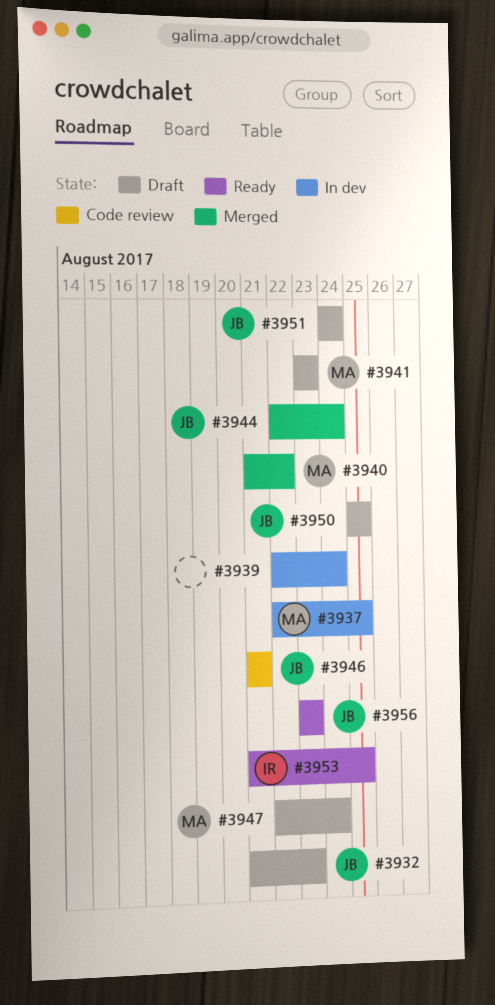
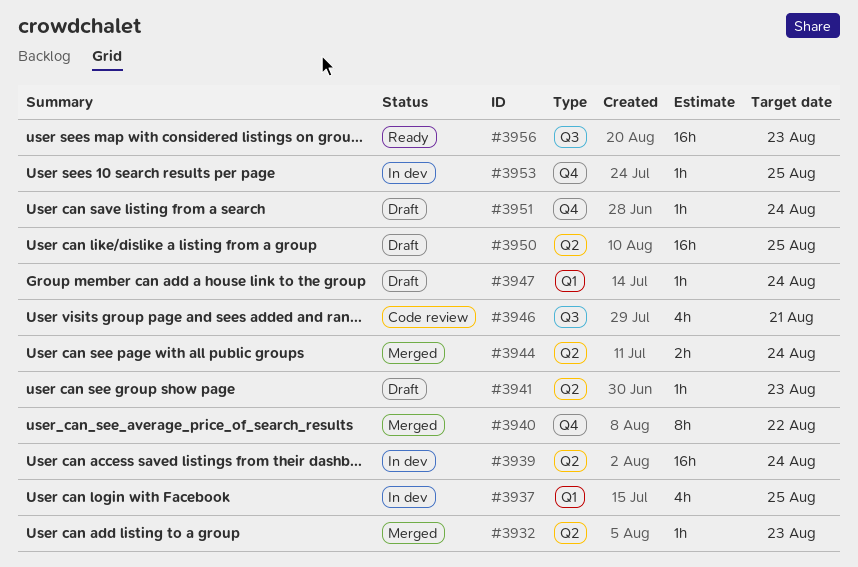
#3932, status: Draft -> Merged
#3953, status: Ready -> In dev

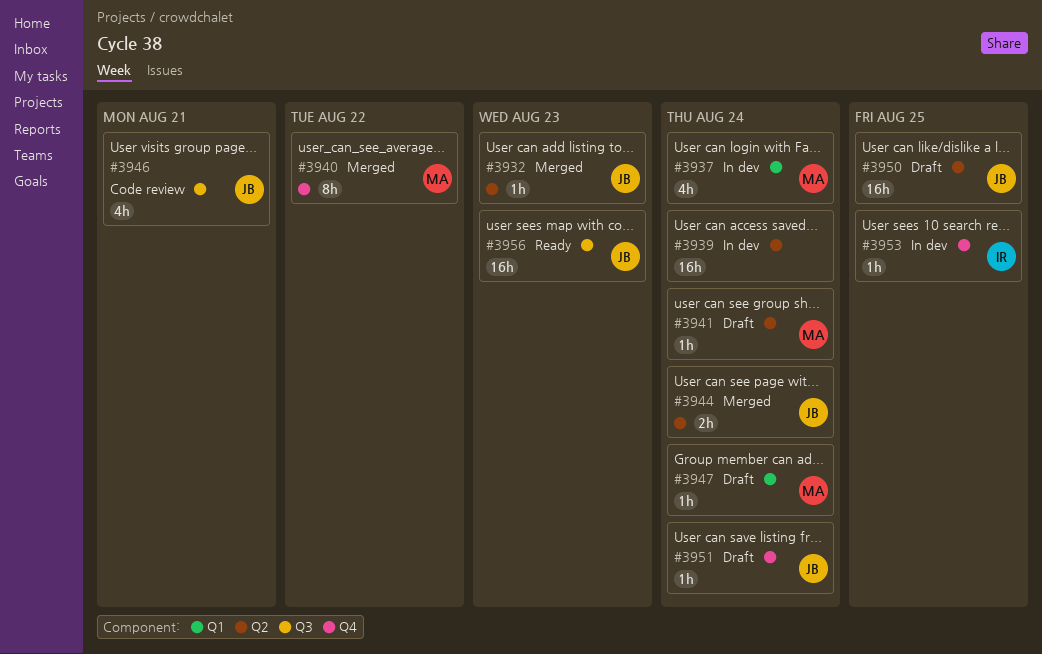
#3937, due: Aug 25 -> Aug 24
#3941, due: Aug 23 -> Aug 24

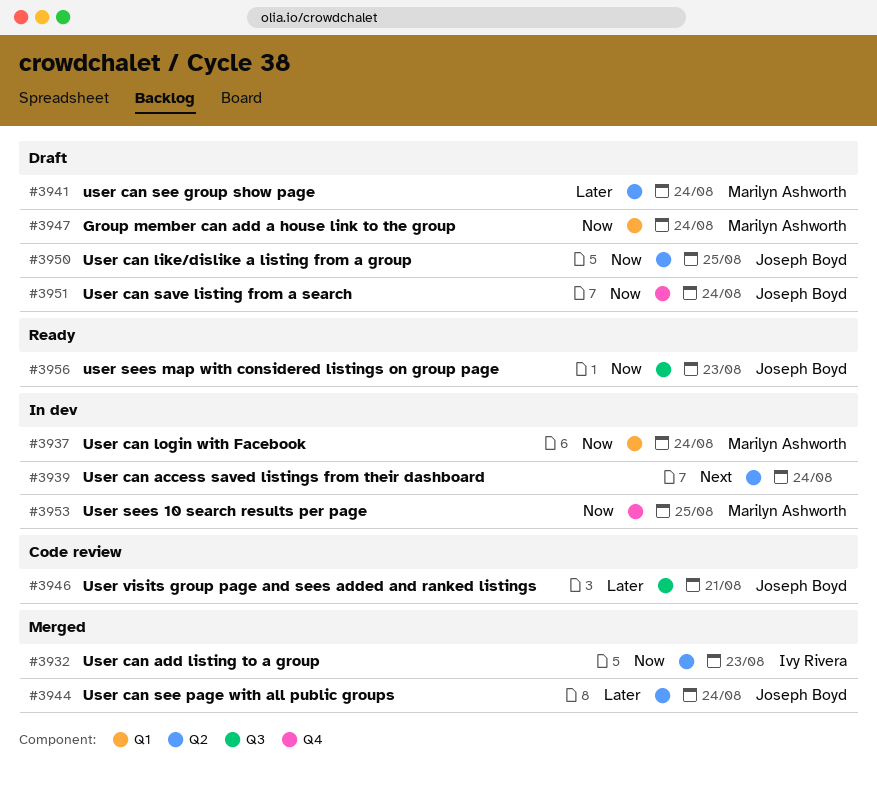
#3932, owner: Joseph Boyd -> Ivy Rivera
#3940: present -> none
#3953, owner: Ivy Rivera -> Marilyn Ashworth

